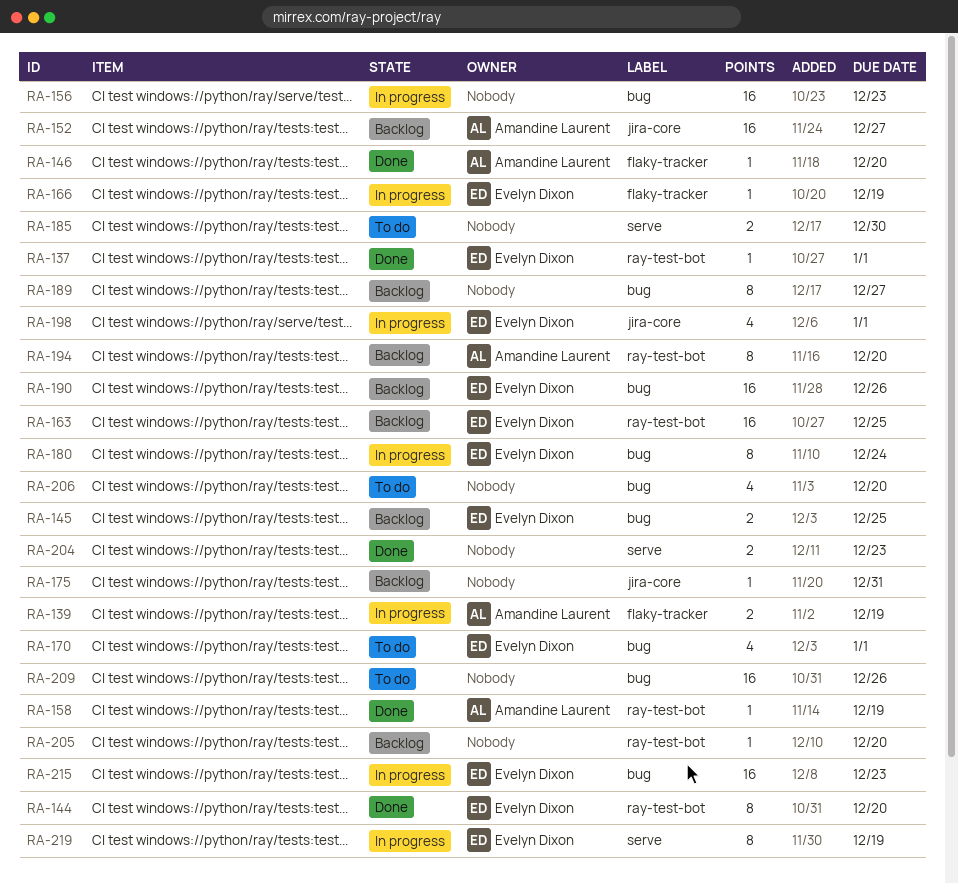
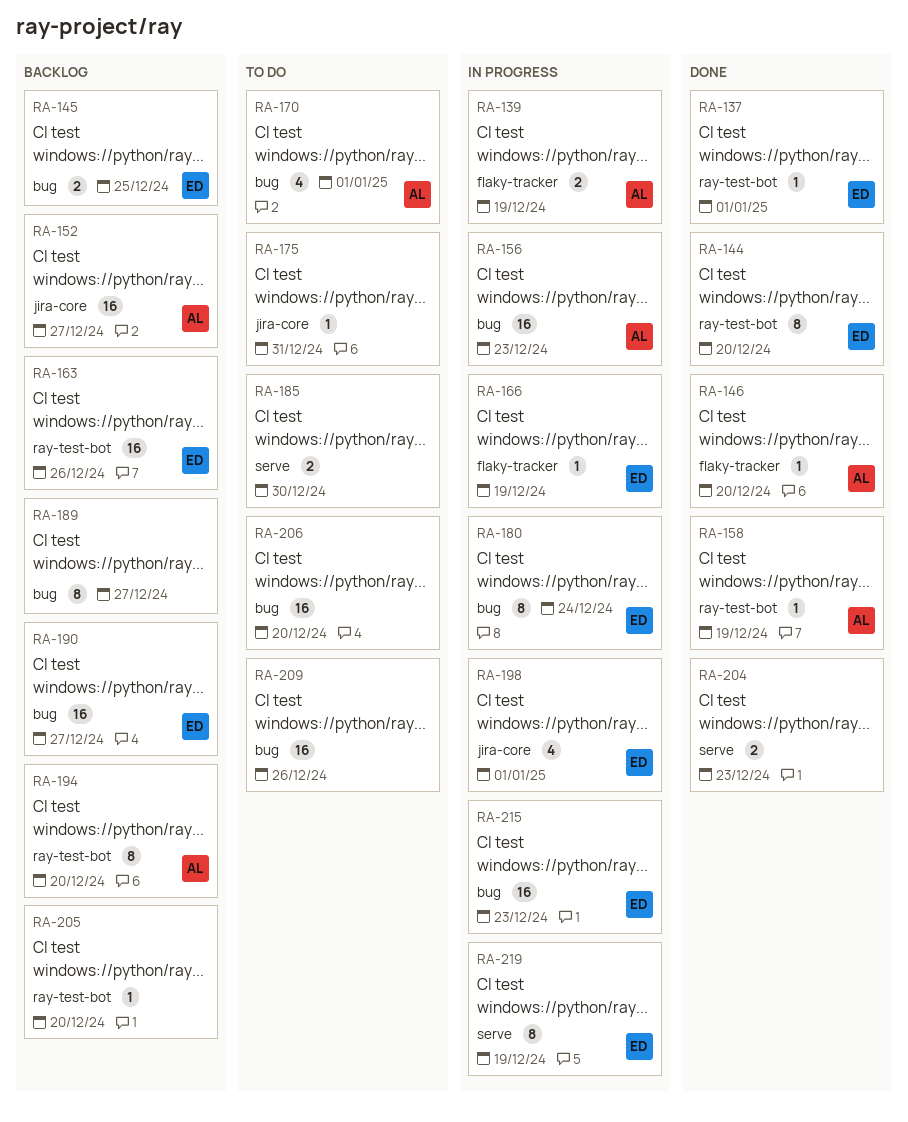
RA-156, owner: none -> Amandine Laurent
RA-163, due: Dec 25 -> Dec 26
RA-170, owner: Evelyn Dixon -> Amandine Laurent
RA-175, status: Backlog -> To do
RA-190, due: Dec 26 -> Dec 27
RA-206, estimate: 4 -> 16

